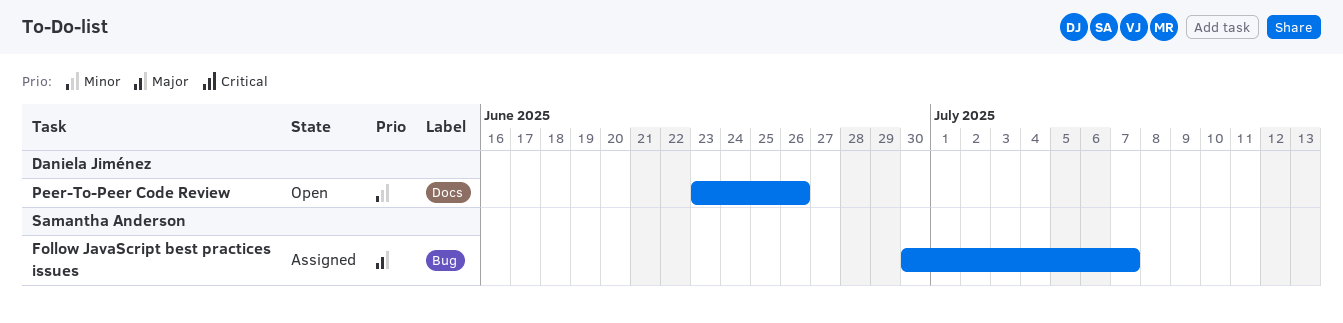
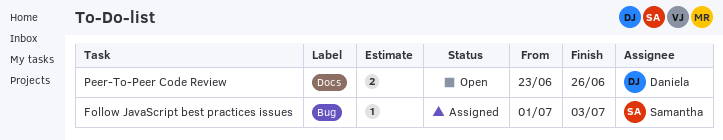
Follow JavaScript best practices issues, start: Jun 30 -> Jul 1
Follow JavaScript best practices issues, due: Jul 7 -> Jul 3

